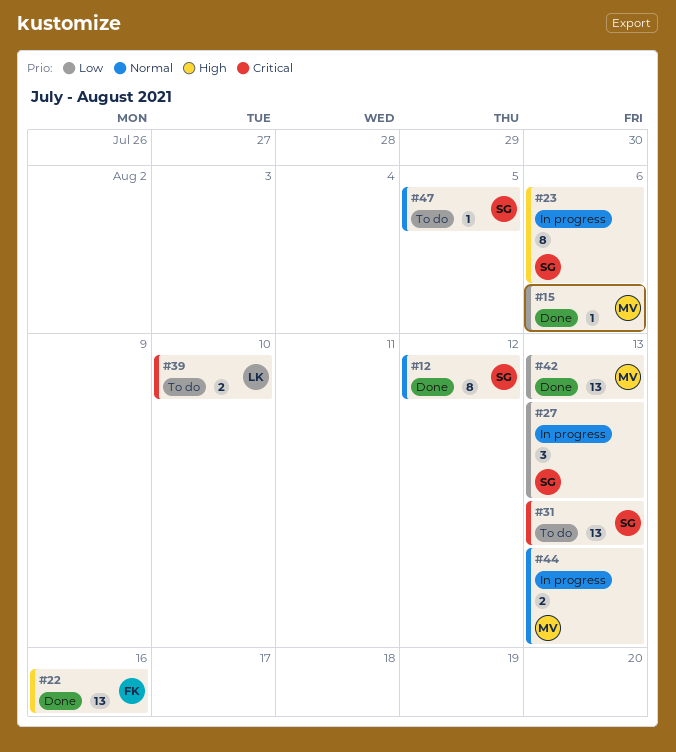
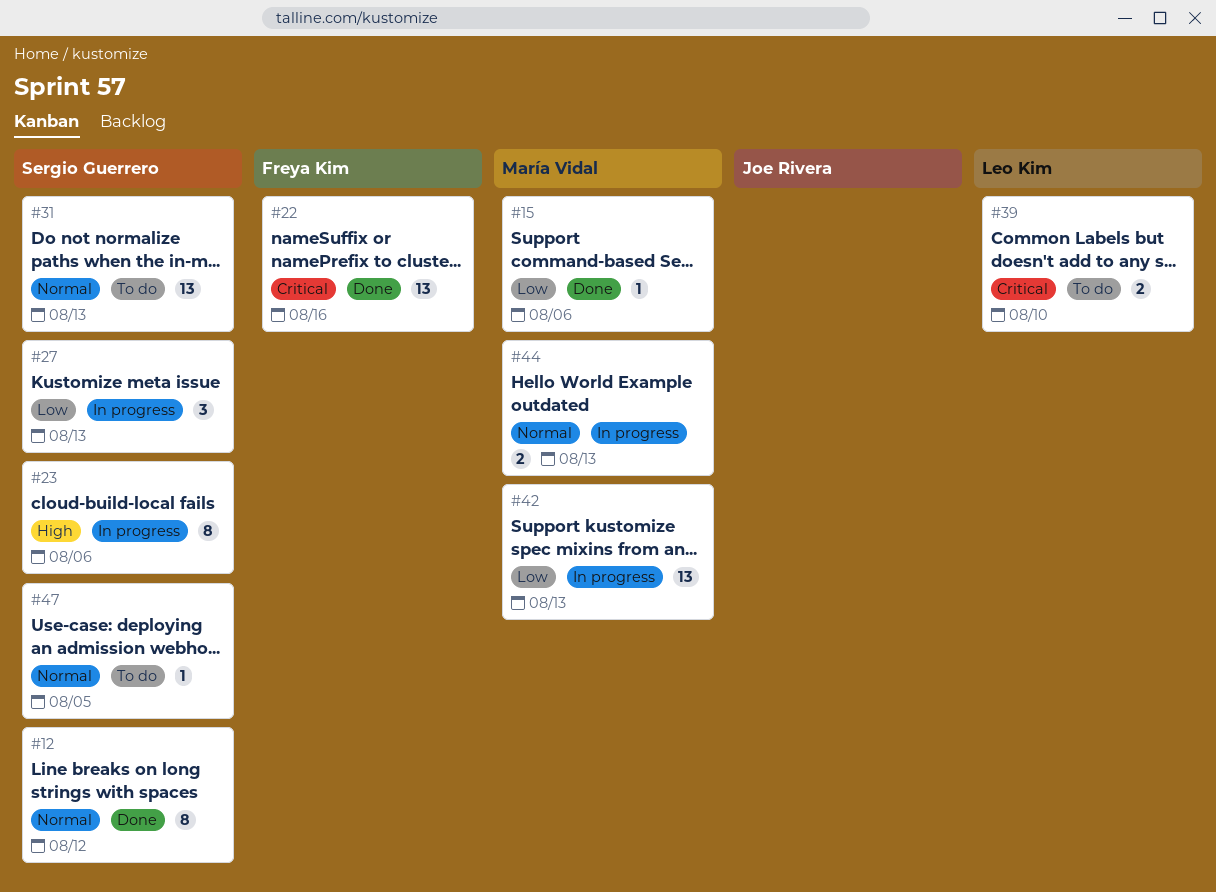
#22, priority: High -> Critical
#31, priority: Critical -> Normal
#42, status: Done -> In progress

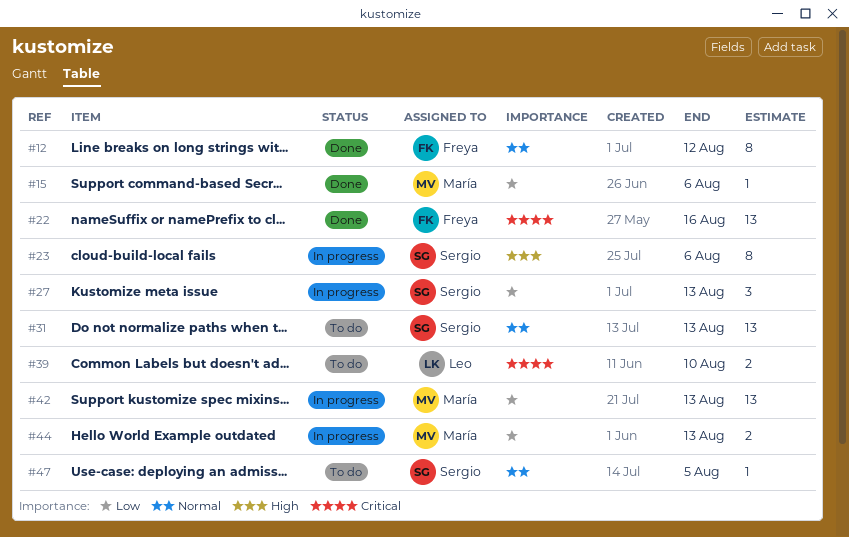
#12, owner: Sergio Guerrero -> Freya Kim
#44, priority: Normal -> Low

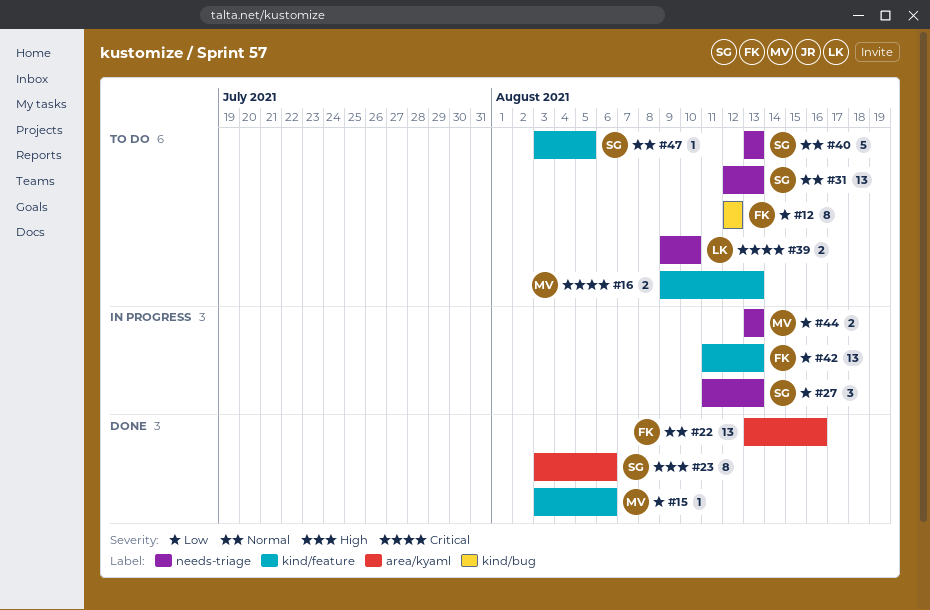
#12, status: Done -> To do
#12, priority: Normal -> Low
#16: none -> present
#22, priority: Critical -> Normal
#23, status: In progress -> Done
#40: none -> present
#42, owner: María -> Freya

